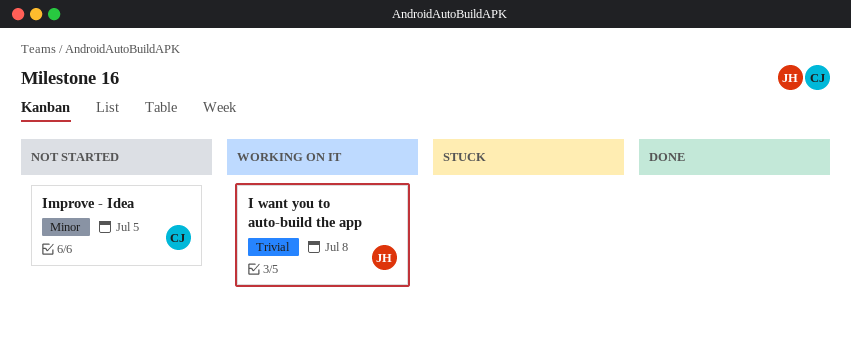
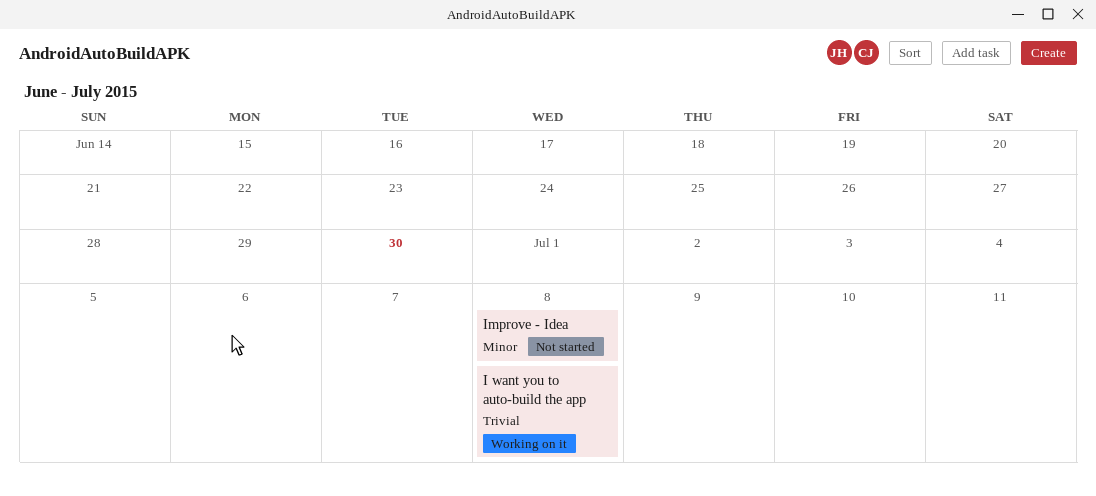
Improve - Idea, due: Jul 5 -> Jul 8

